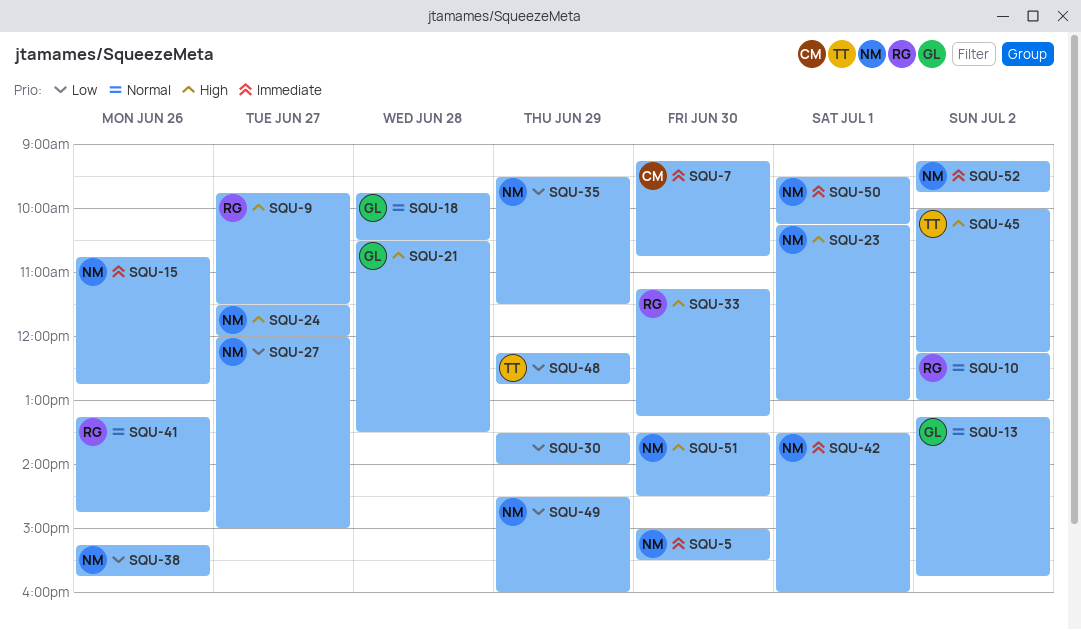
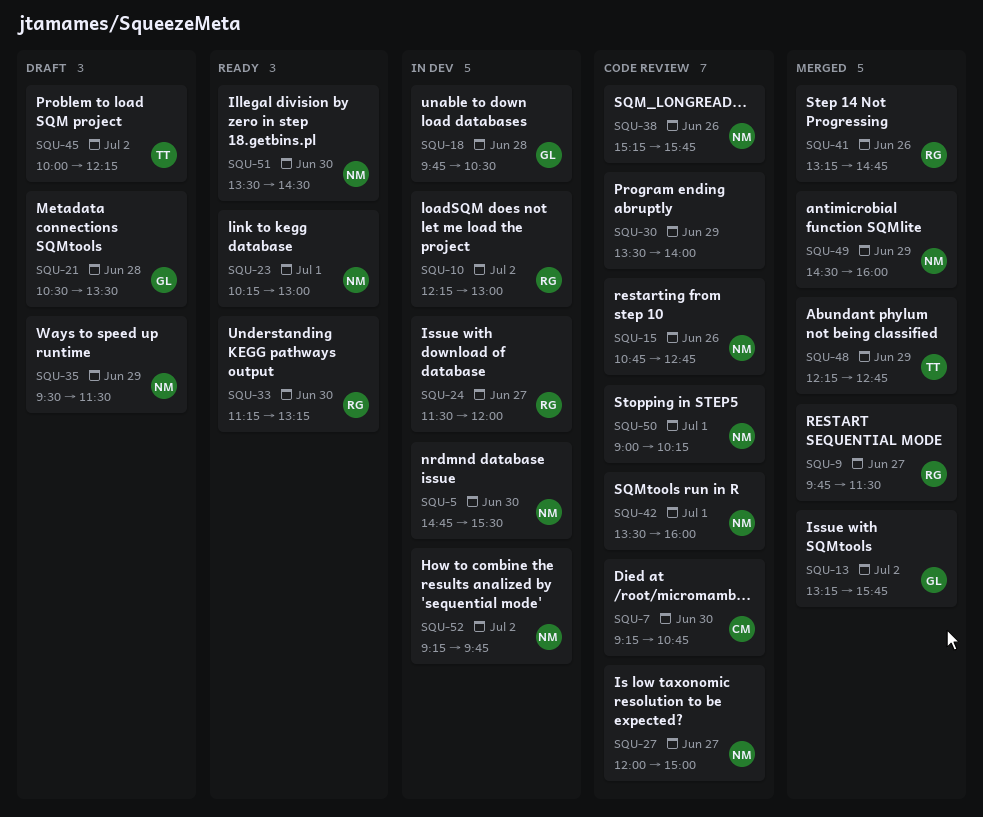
SQU-5, begins: 15:00 -> 14:45
SQU-24, owner: NM -> RG
SQU-50, begins: 09:30 -> 09:00

